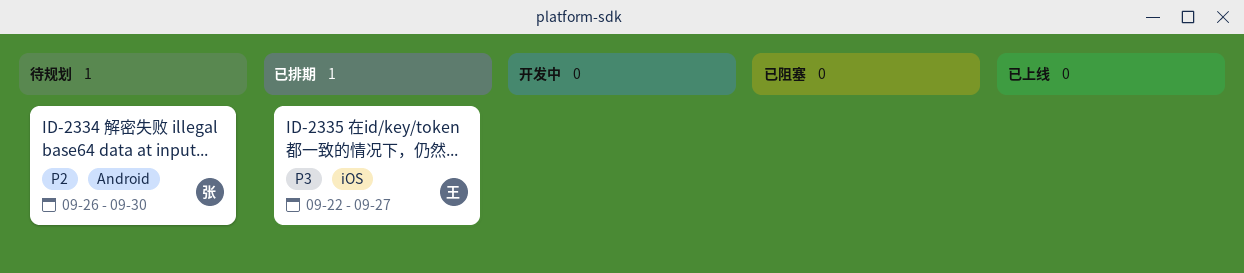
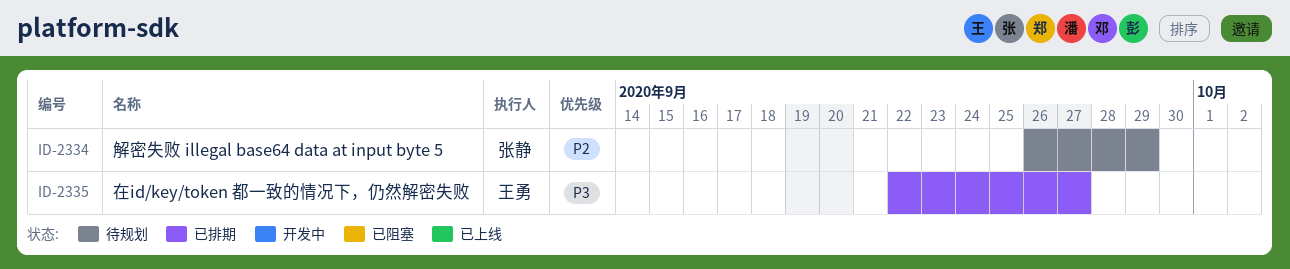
ID-2334, due: Sep 30 -> Sep 29

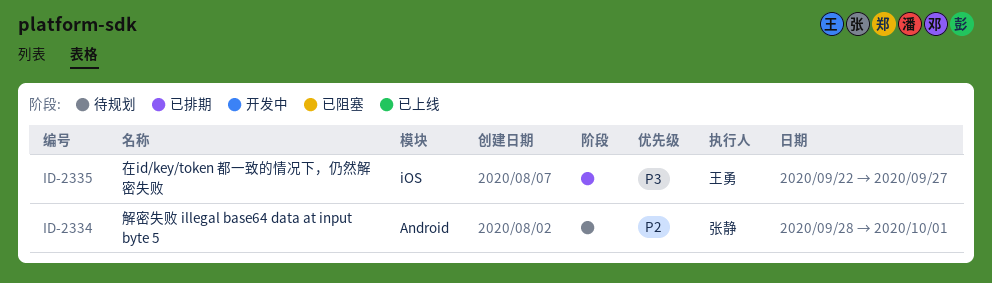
ID-2334, start: Sep 26 -> Sep 28
ID-2334, due: Sep 29 -> Oct 1

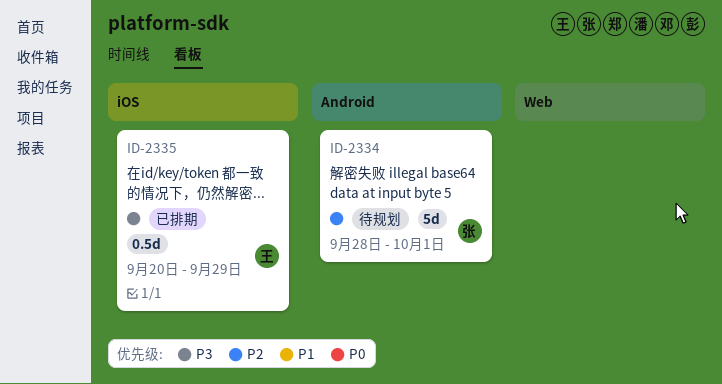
ID-2335, start: Sep 22 -> Sep 20
ID-2335, due: Sep 27 -> Sep 29

